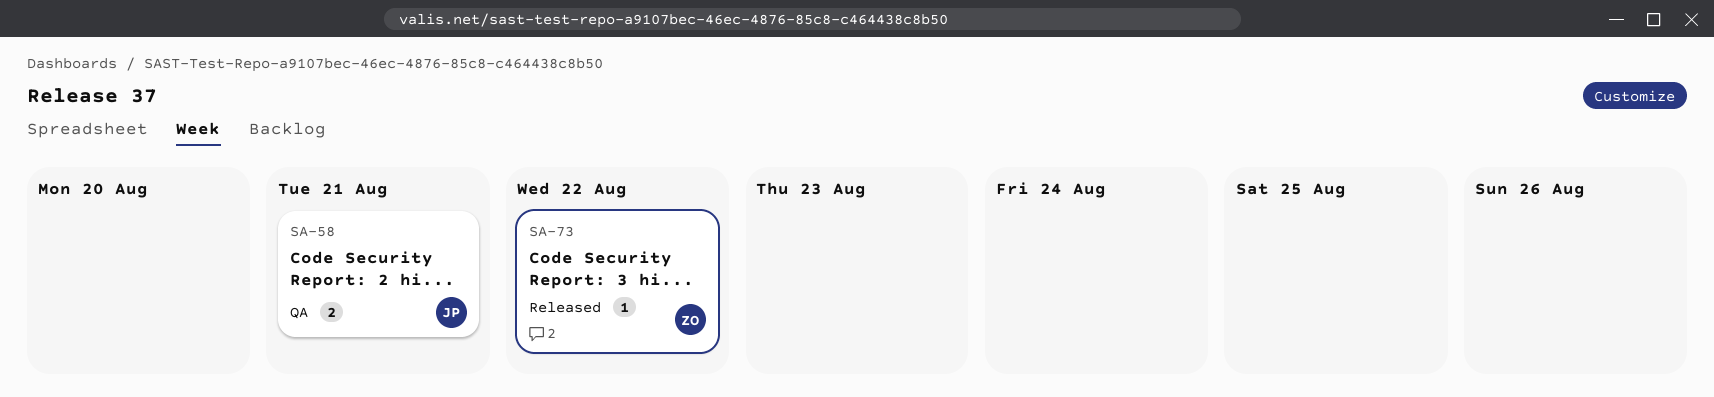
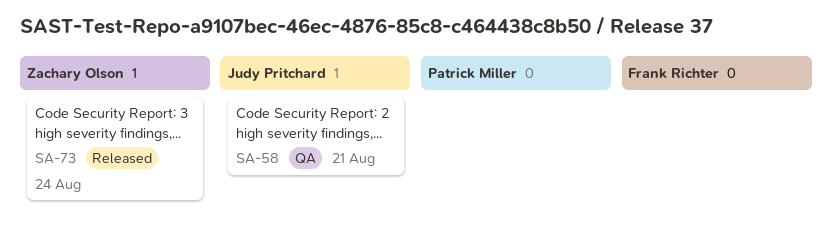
SA-73, due: Aug 22 -> Aug 24

